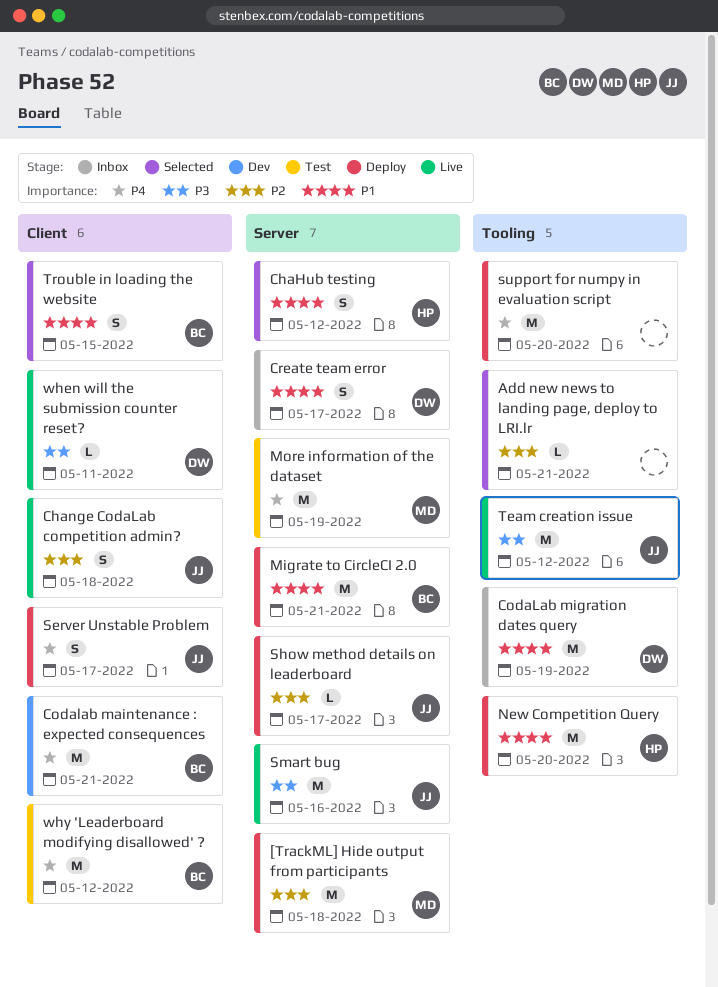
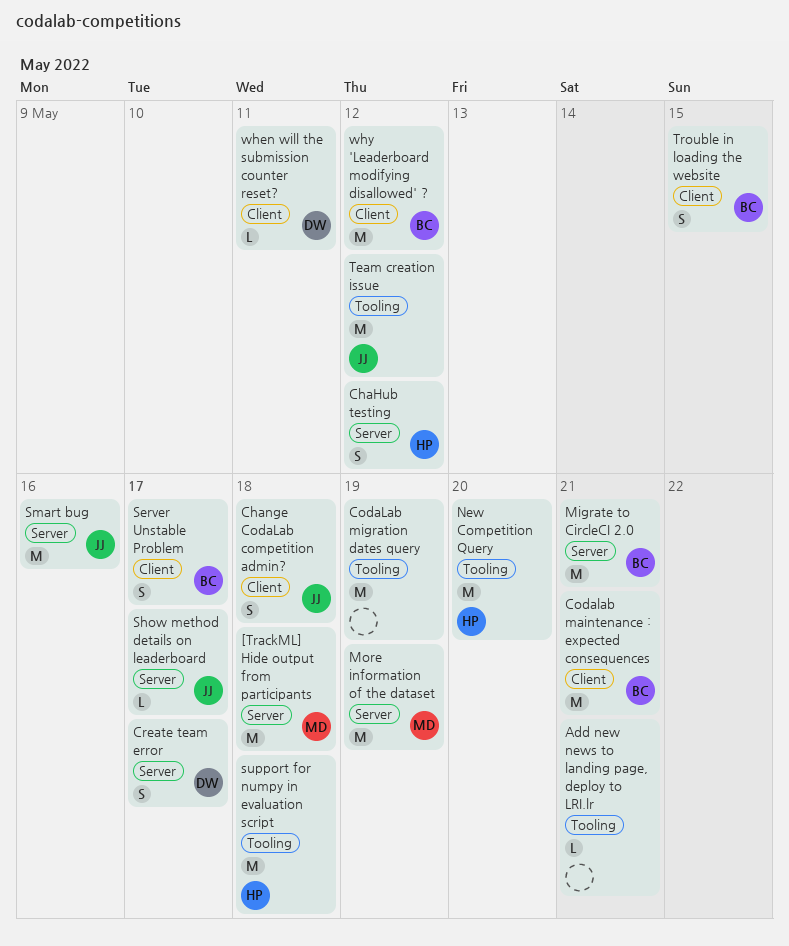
CodaLab migration dates query, owner: DW -> none
Server Unstable Problem, owner: JJ -> BC
support for numpy in evaluation script, owner: none -> HP
support for numpy in evaluation script, due: May 20 -> May 18

